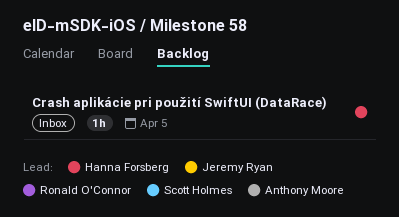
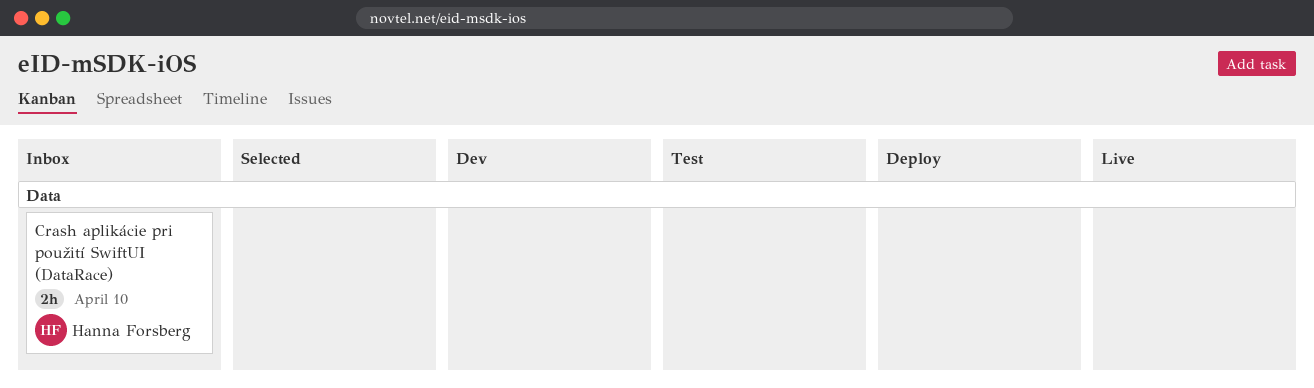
Crash aplikácie pri použití SwiftUI (DataRace), estimate: 1h -> 2h
Crash aplikácie pri použití SwiftUI (DataRace), due: Apr 5 -> Apr 10

